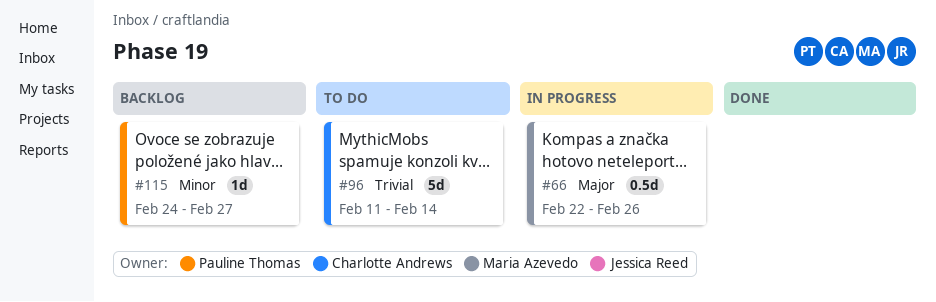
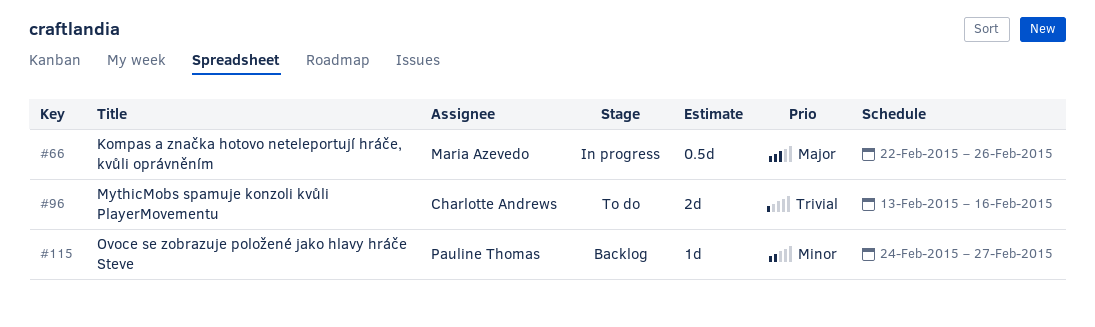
#96, estimate: 5d -> 2d
#96, start: Feb 11 -> Feb 13
#96, due: Feb 14 -> Feb 16

